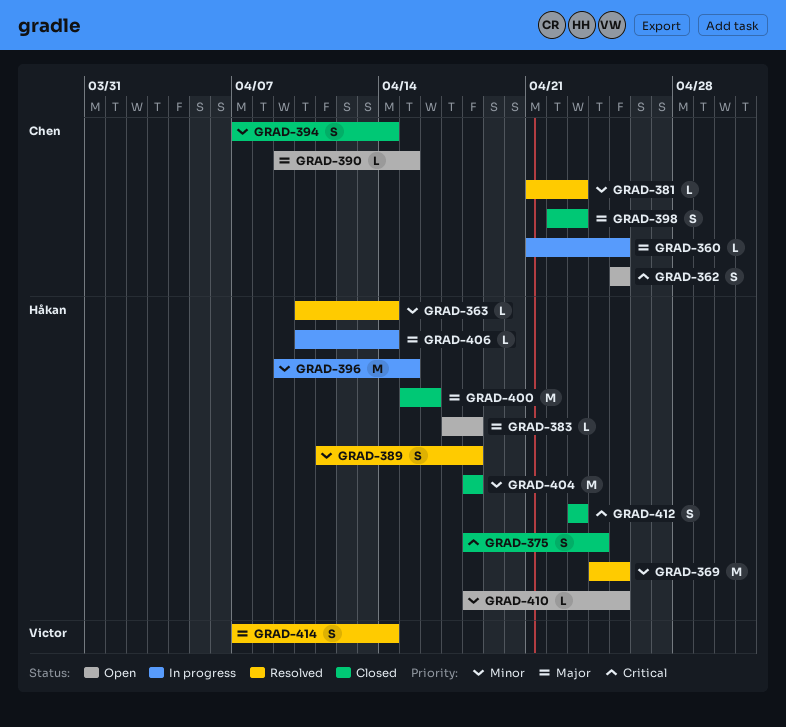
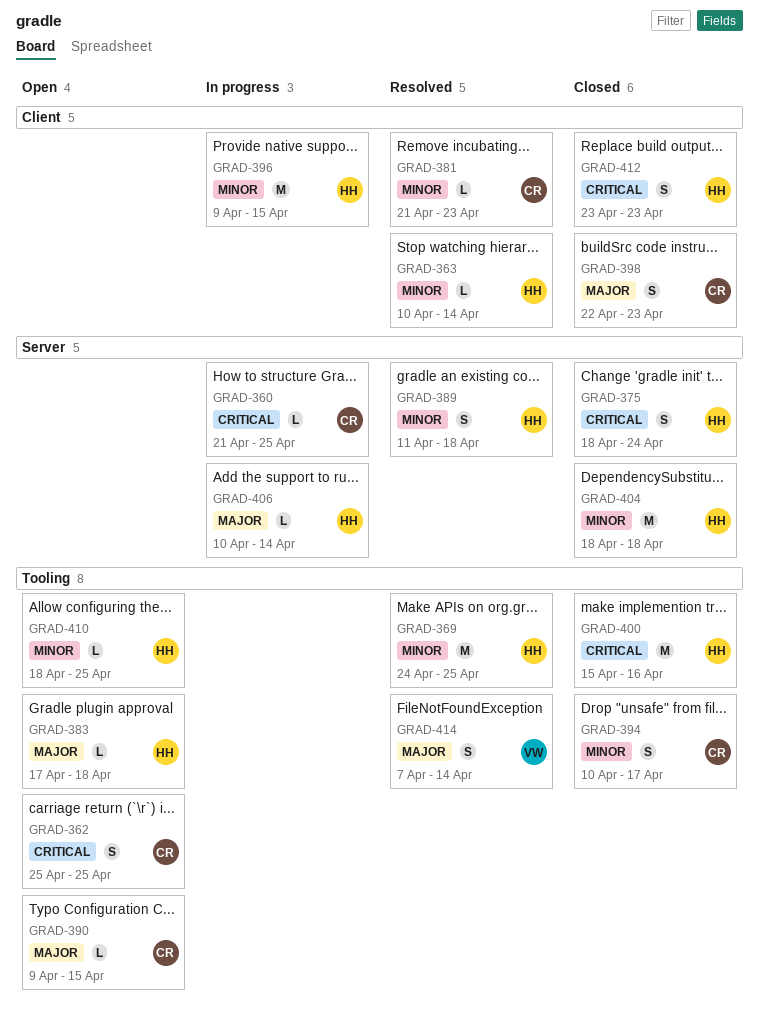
GRAD-360, priority: Major -> Critical
GRAD-394, start: Apr 7 -> Apr 10
GRAD-394, due: Apr 14 -> Apr 17
GRAD-400, priority: Major -> Critical

